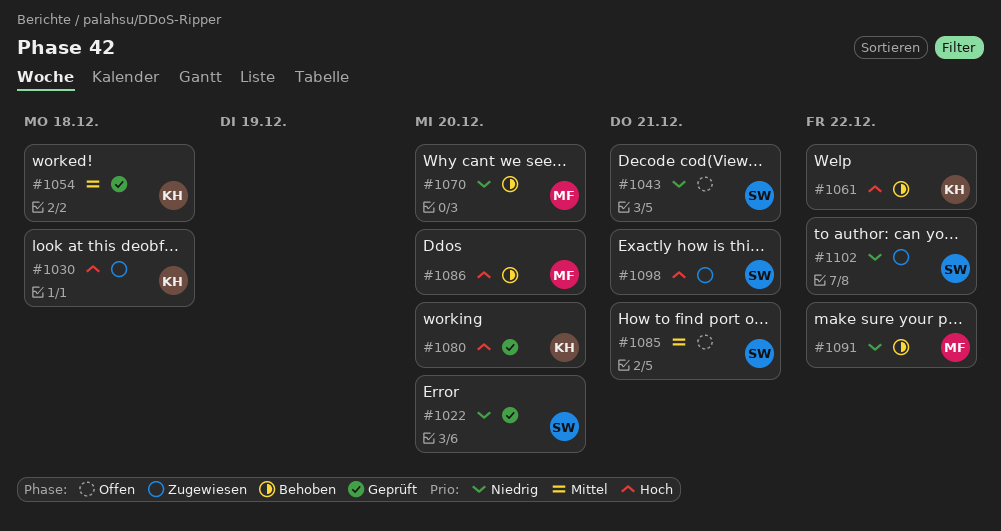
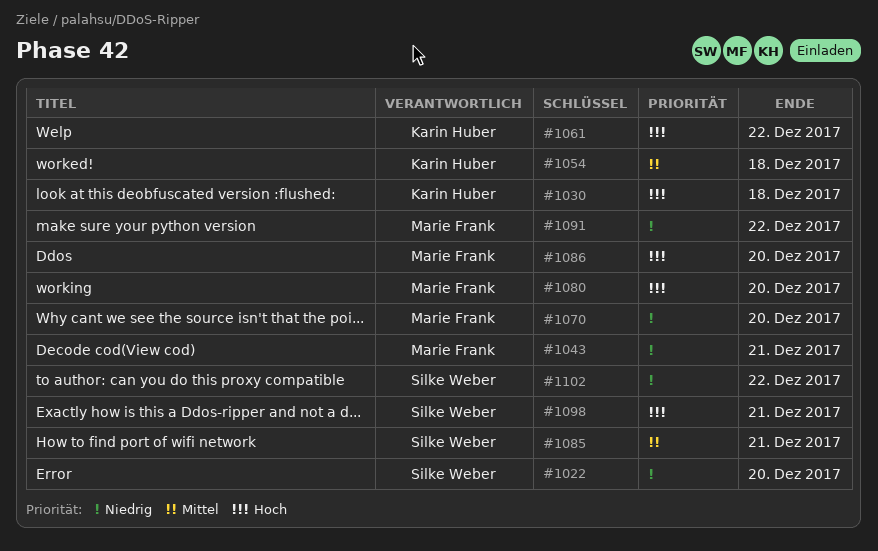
#1043, owner: Silke Weber -> Marie Frank
#1080, owner: Karin Huber -> Marie Frank

